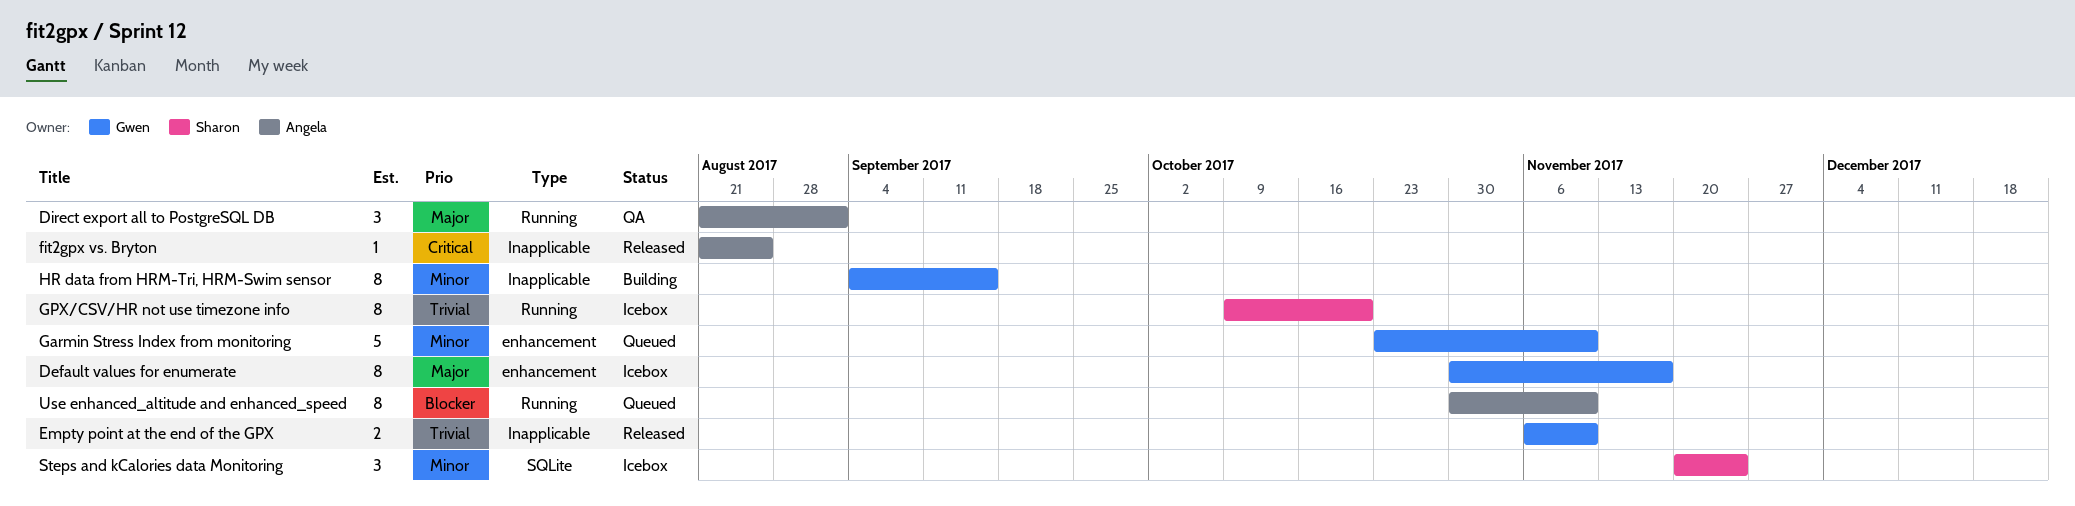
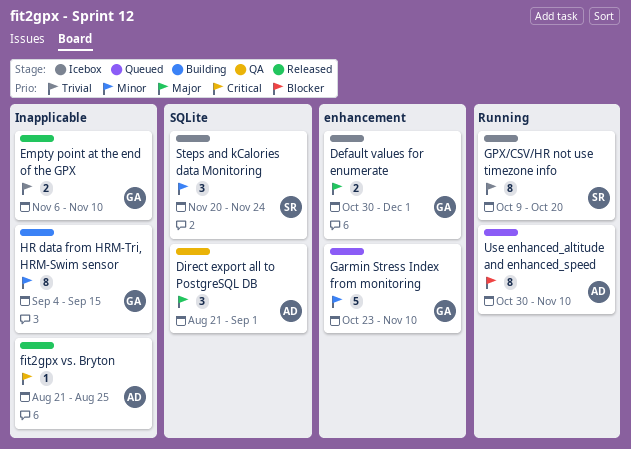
Default values for enumerate, estimate: 8 -> 2
Default values for enumerate, due: Nov 17 -> Dec 1
Direct export all to PostgreSQL DB, label: Running -> SQLite

